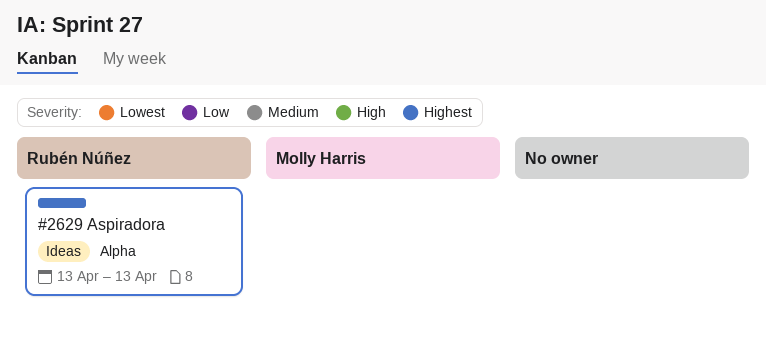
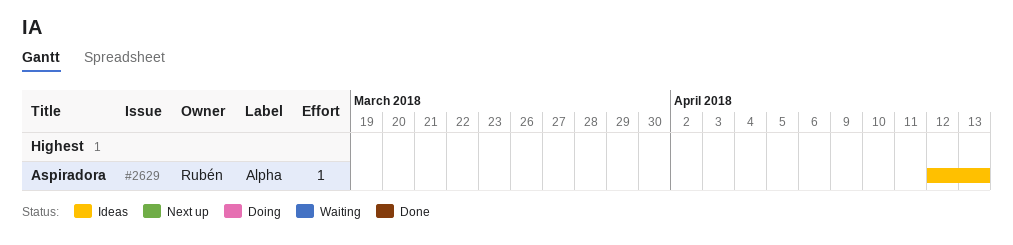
#2629, start: Apr 13 -> Apr 12

